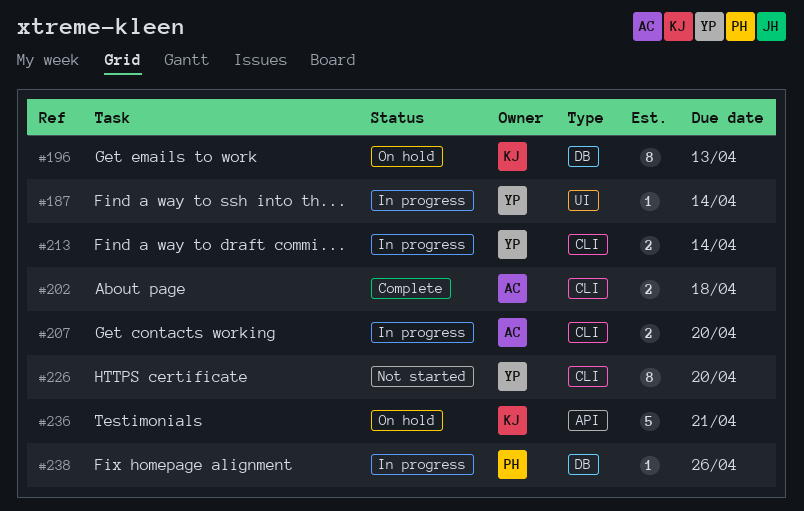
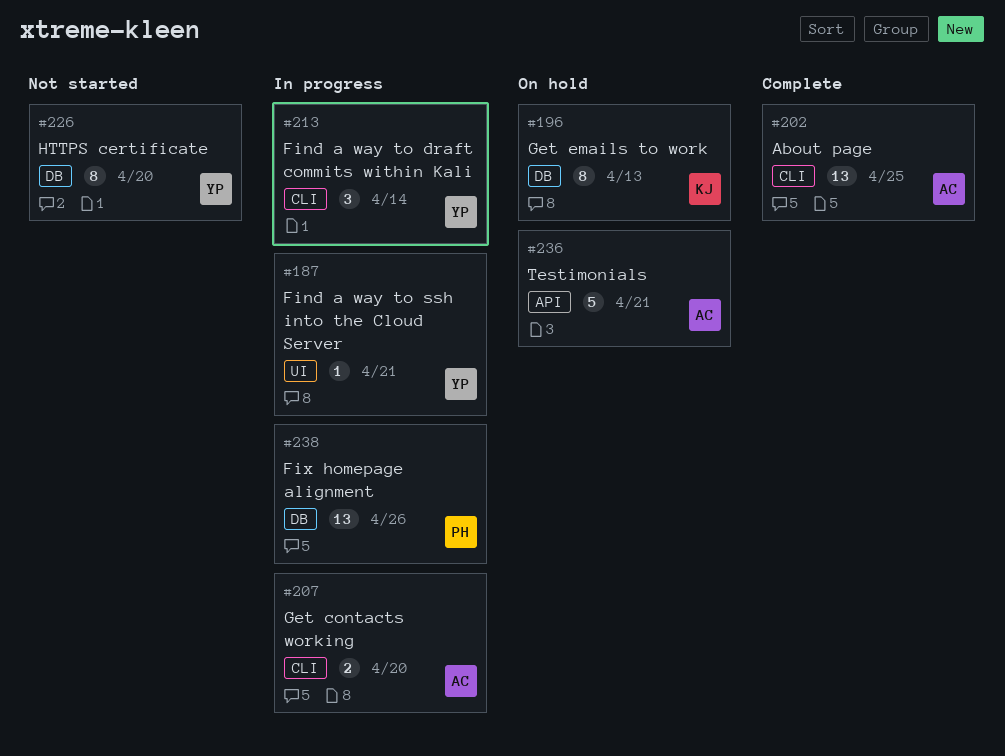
#187, due: Apr 14 -> Apr 21
#202, estimate: 2 -> 13
#202, due: Apr 18 -> Apr 25
#213, estimate: 2 -> 3
#226, label: CLI -> DB
#236, owner: KJ -> AC
#238, estimate: 1 -> 13

